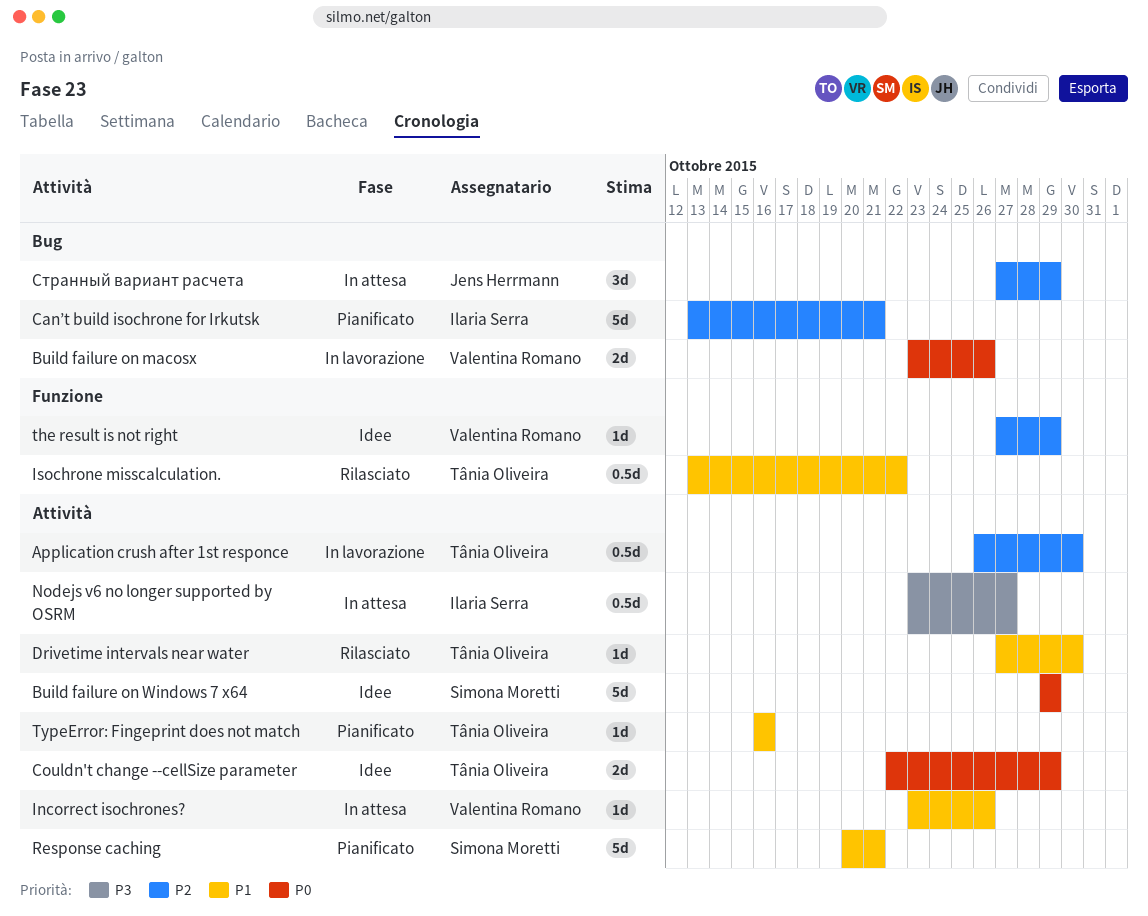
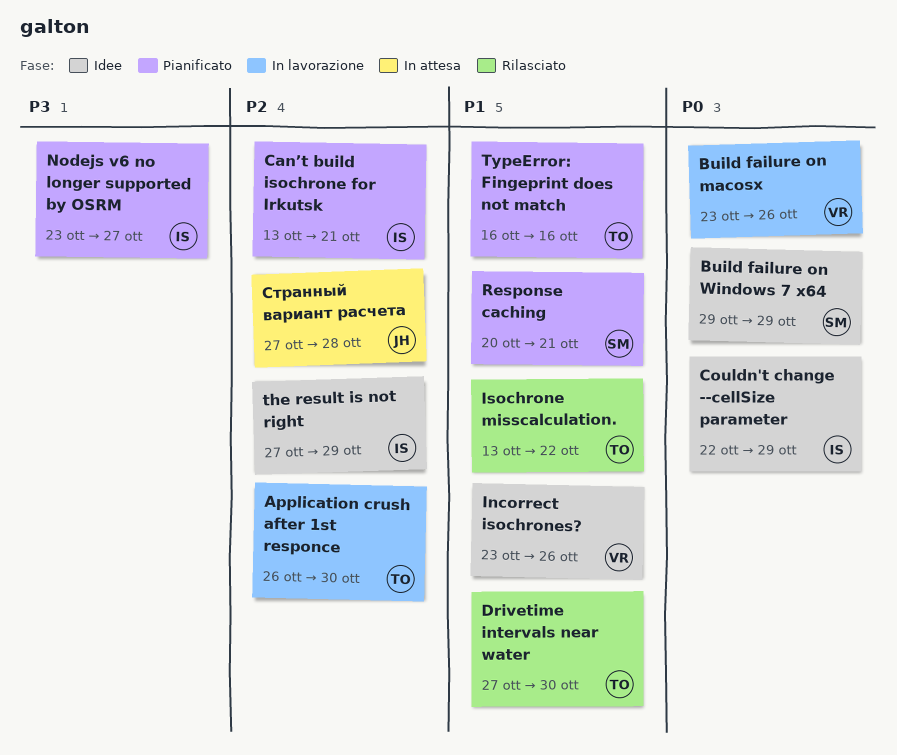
Couldn't change --cellSize parameter, owner: Tânia Oliveira -> Ilaria Serra
Incorrect isochrones?, status: In attesa -> Idee
Nodejs v6 no longer supported by OSRM, status: In attesa -> Pianificato
the result is not right, owner: Valentina Romano -> Ilaria Serra
Странный вариант расчета, due: Oct 29 -> Oct 28

